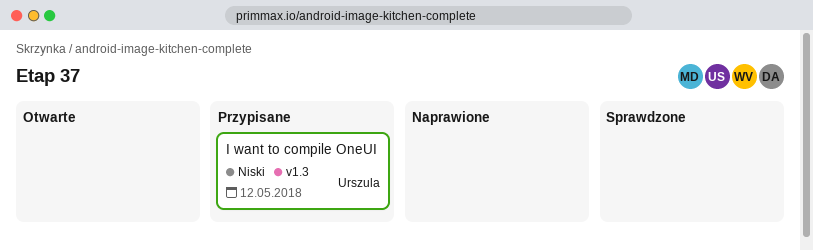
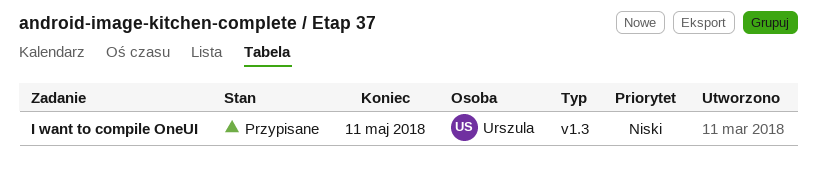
I want to compile OneUI, due: May 12 -> May 11

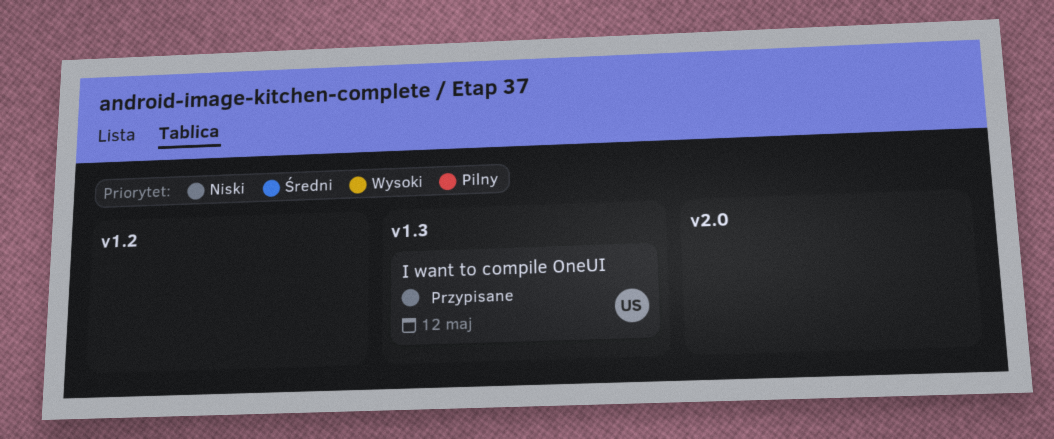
I want to compile OneUI, due: May 11 -> May 12

